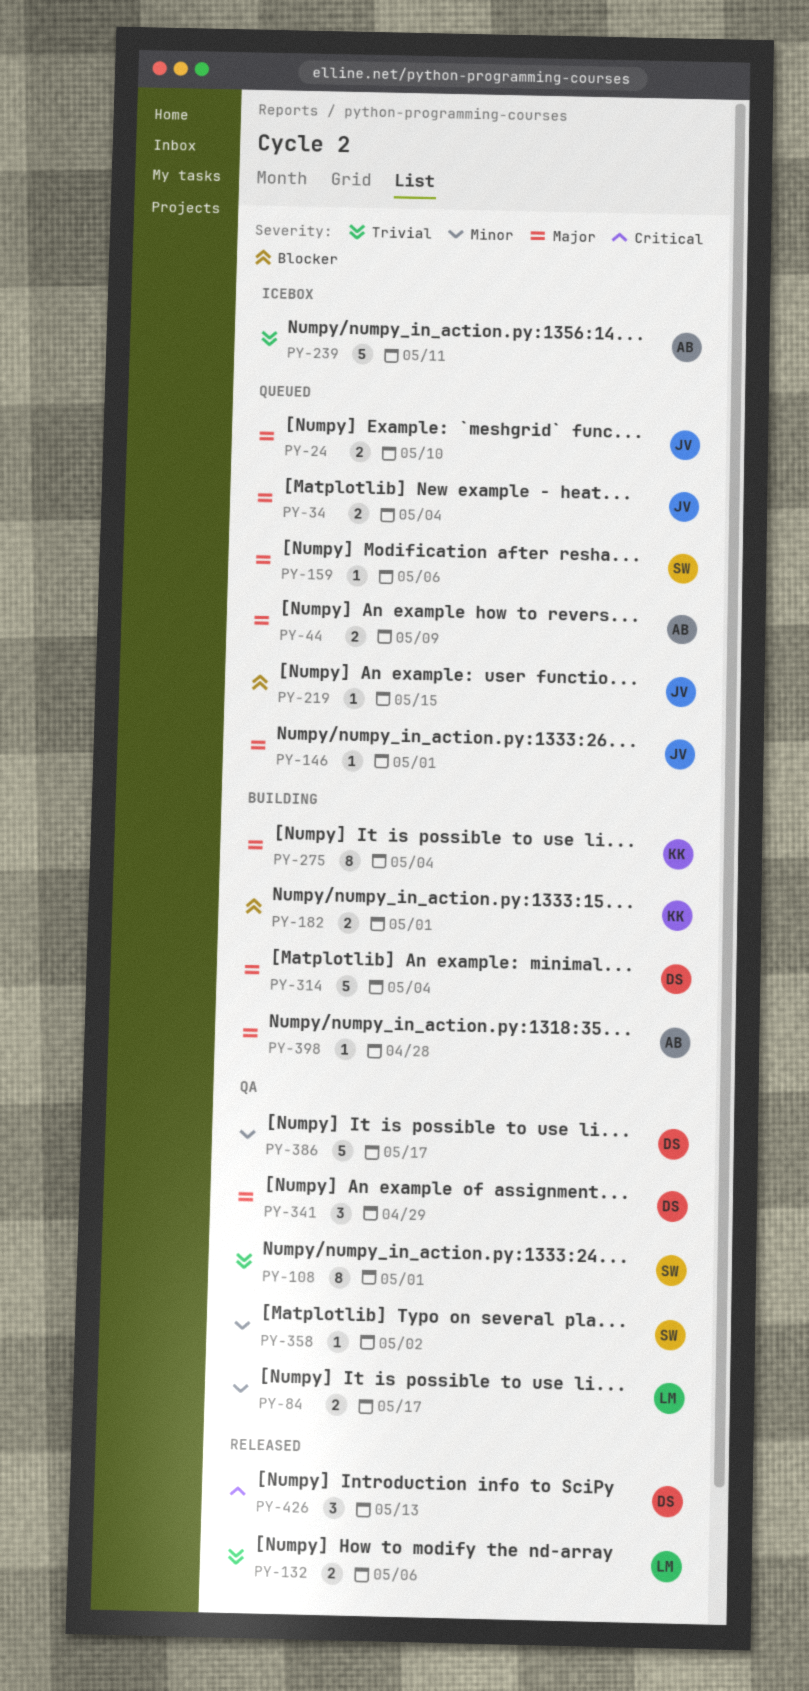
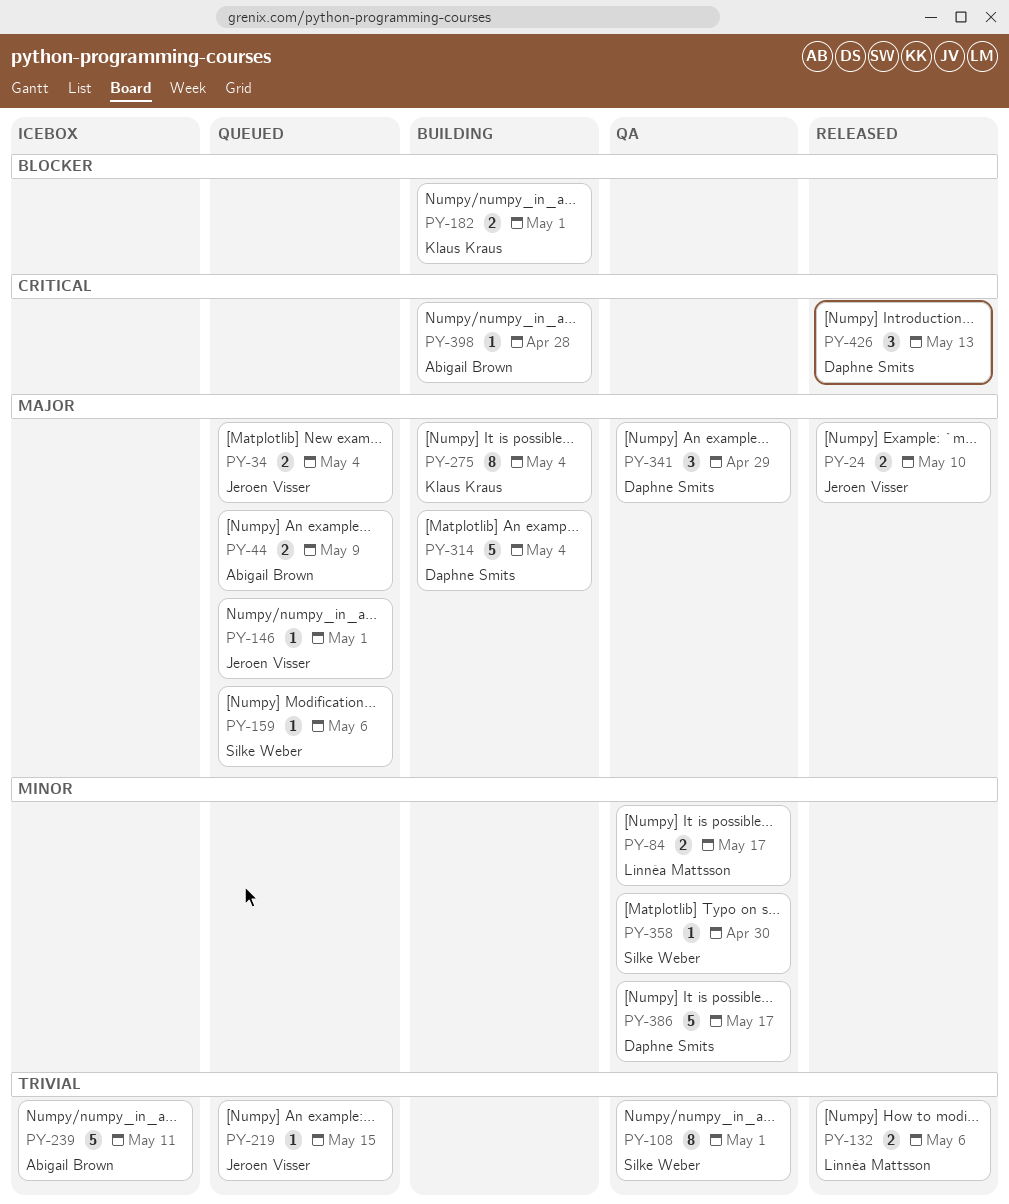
PY-24, status: Queued -> Released
PY-219, priority: Blocker -> Trivial
PY-358, due: May 2 -> Apr 30
PY-398, priority: Major -> Critical

